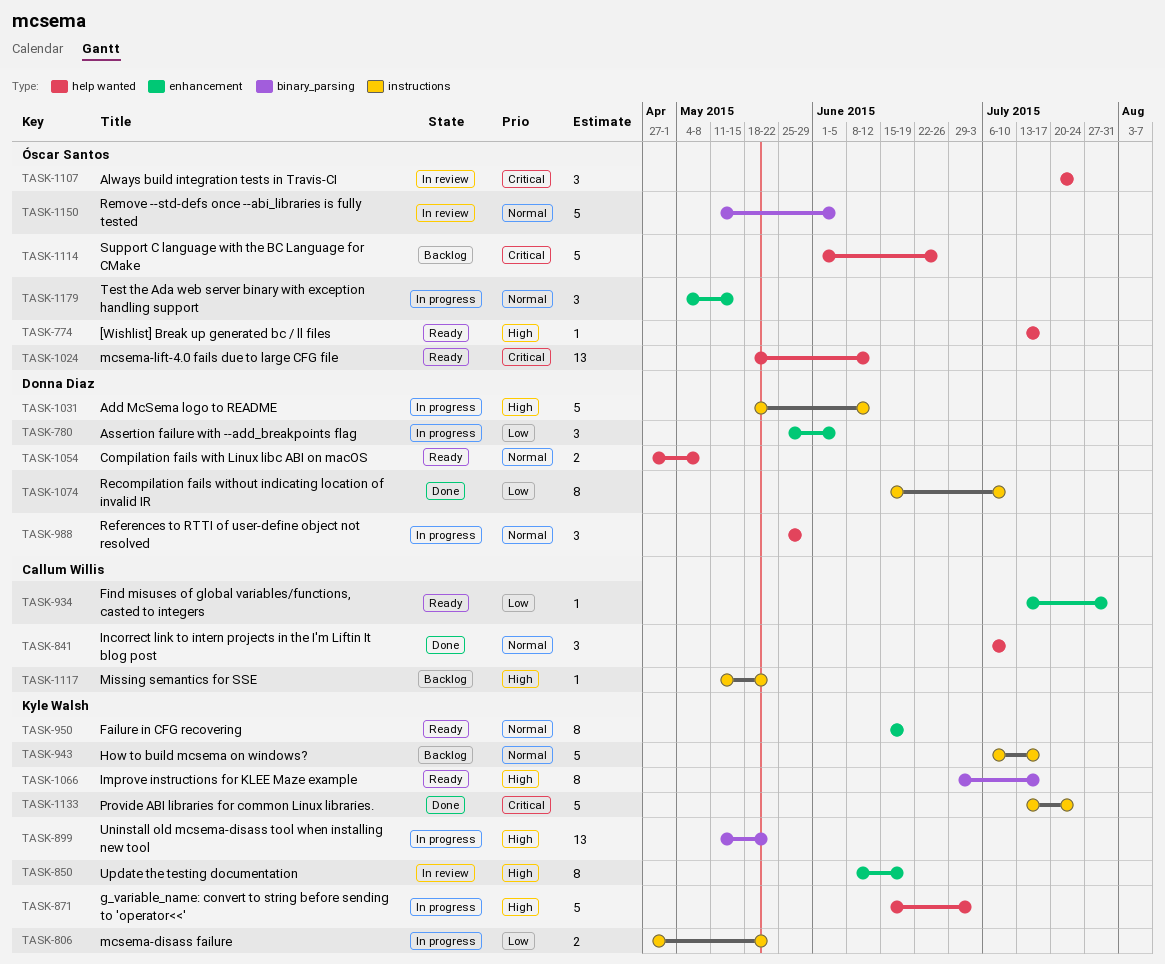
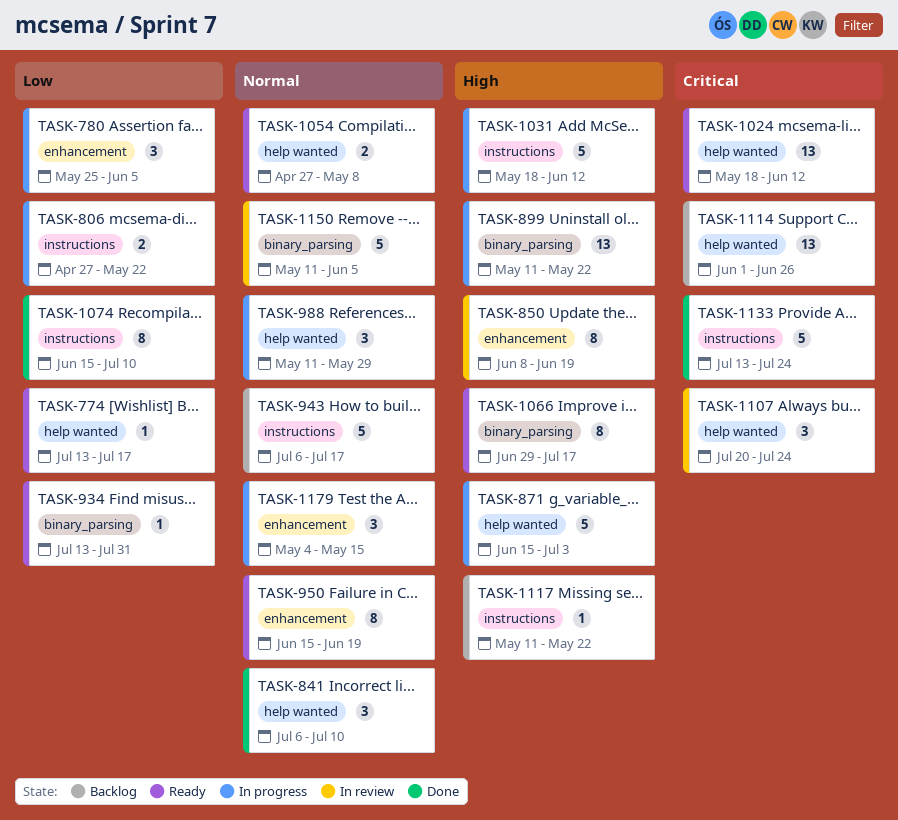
TASK-774, priority: High -> Low
TASK-934, label: enhancement -> binary_parsing
TASK-988, start: May 25 -> May 11
TASK-1114, estimate: 5 -> 13

